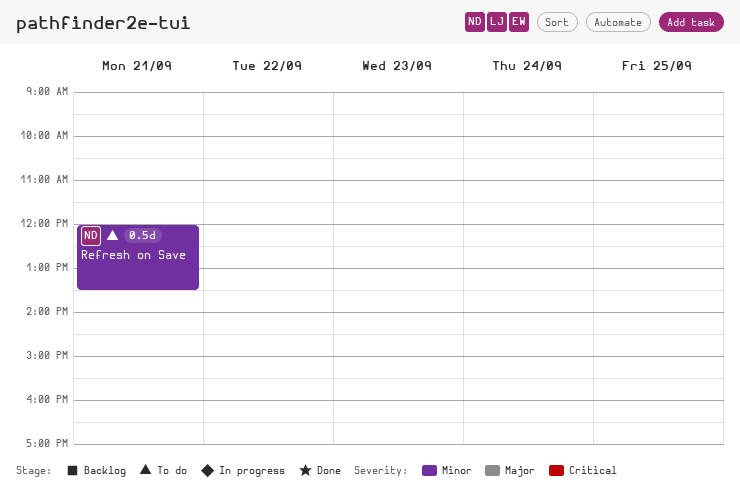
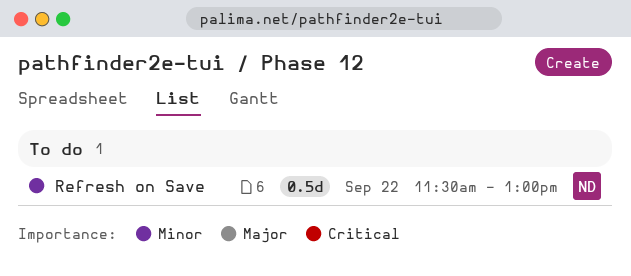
Refresh on Save, day: Sep 21 -> Sep 22
Refresh on Save, begins: 12:00 -> 11:30
Refresh on Save, ends: 13:30 -> 13:00

